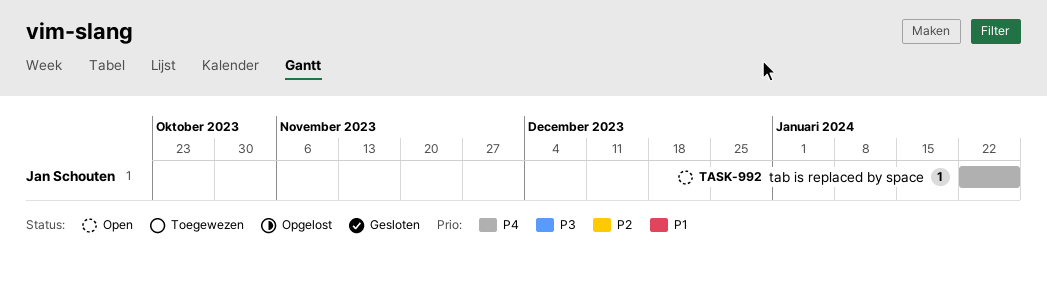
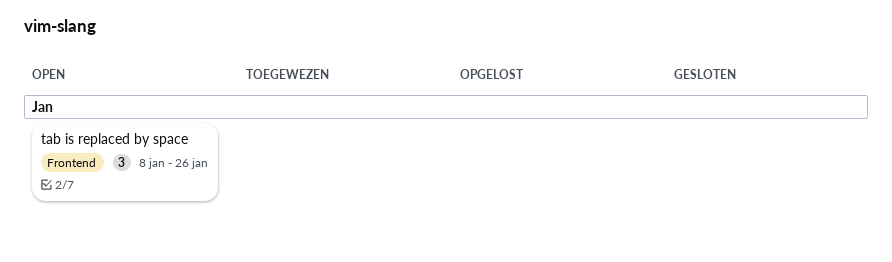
tab is replaced by space, estimate: 1 -> 3
tab is replaced by space, start: Jan 22 -> Jan 8

